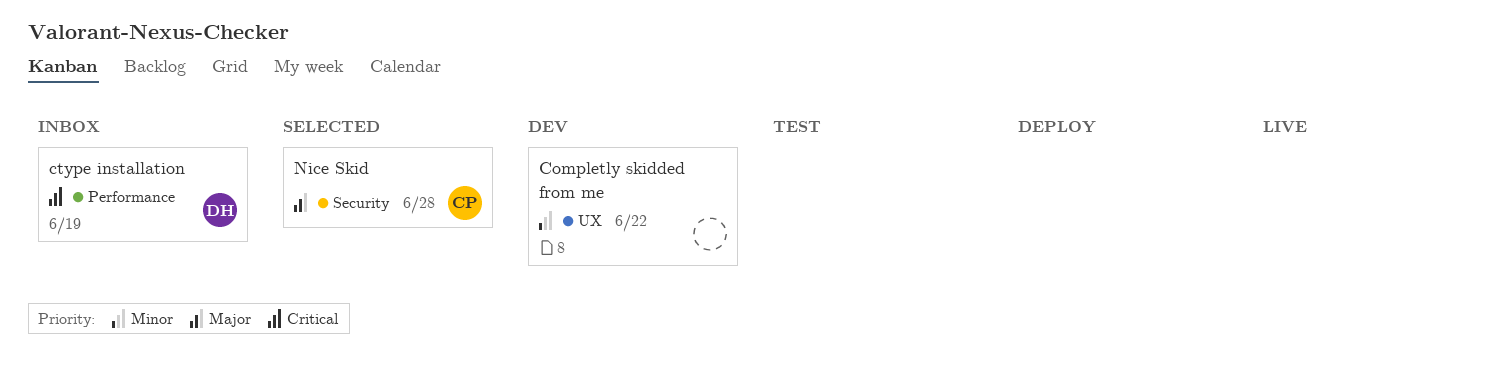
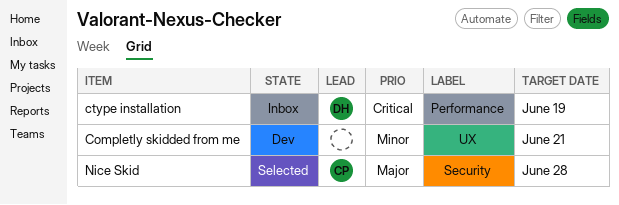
Completly skidded from me, due: Jun 22 -> Jun 21

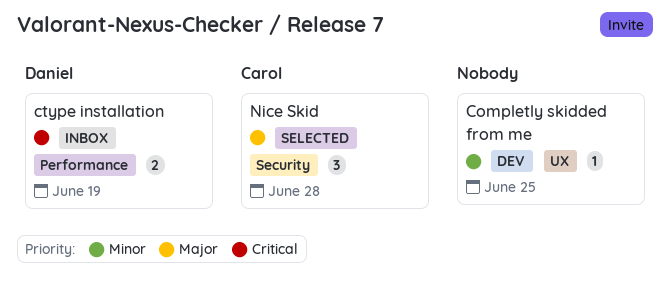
Completly skidded from me, due: Jun 21 -> Jun 25

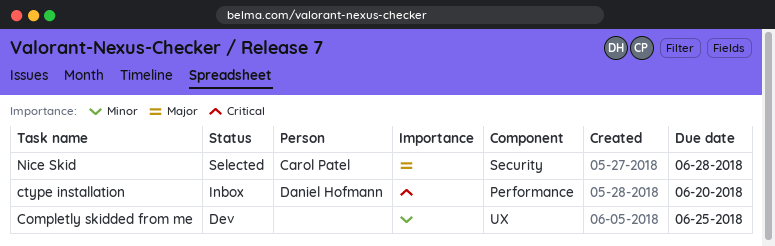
ctype installation, due: Jun 19 -> Jun 20

